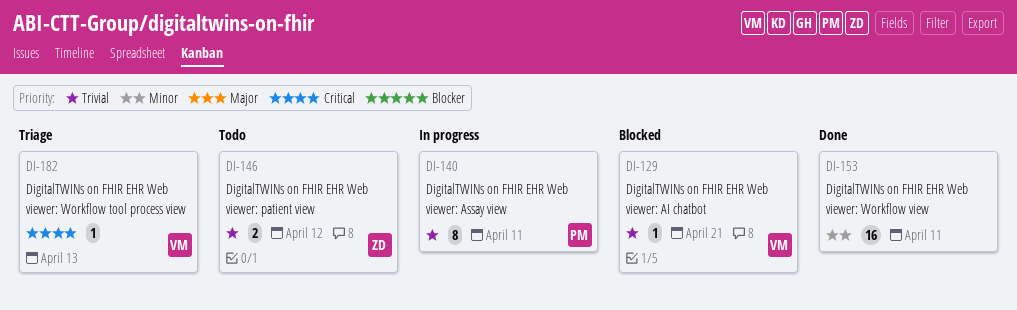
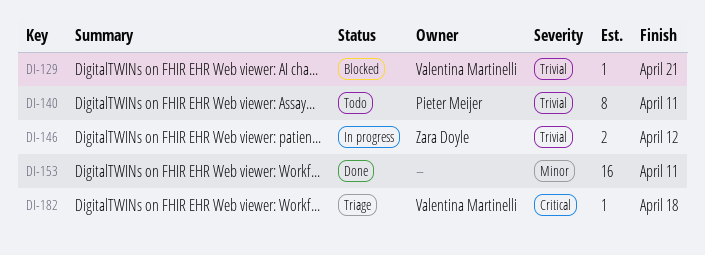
DI-140, status: In progress -> Todo
DI-146, status: Todo -> In progress
DI-182, due: Apr 13 -> Apr 18

